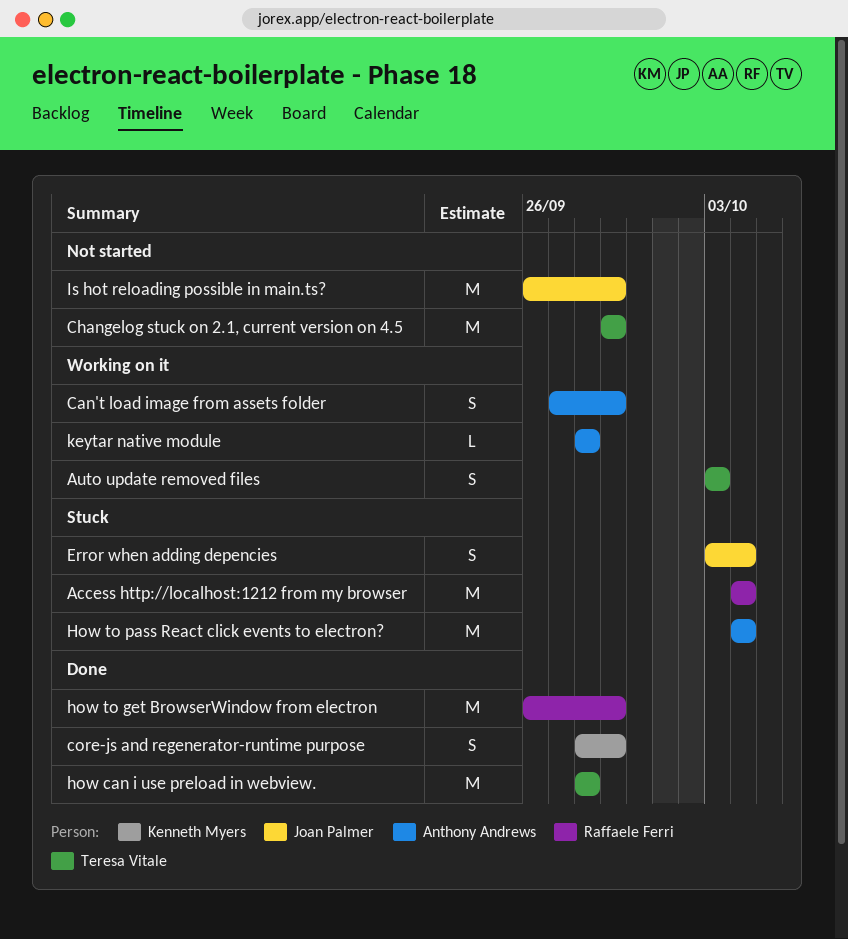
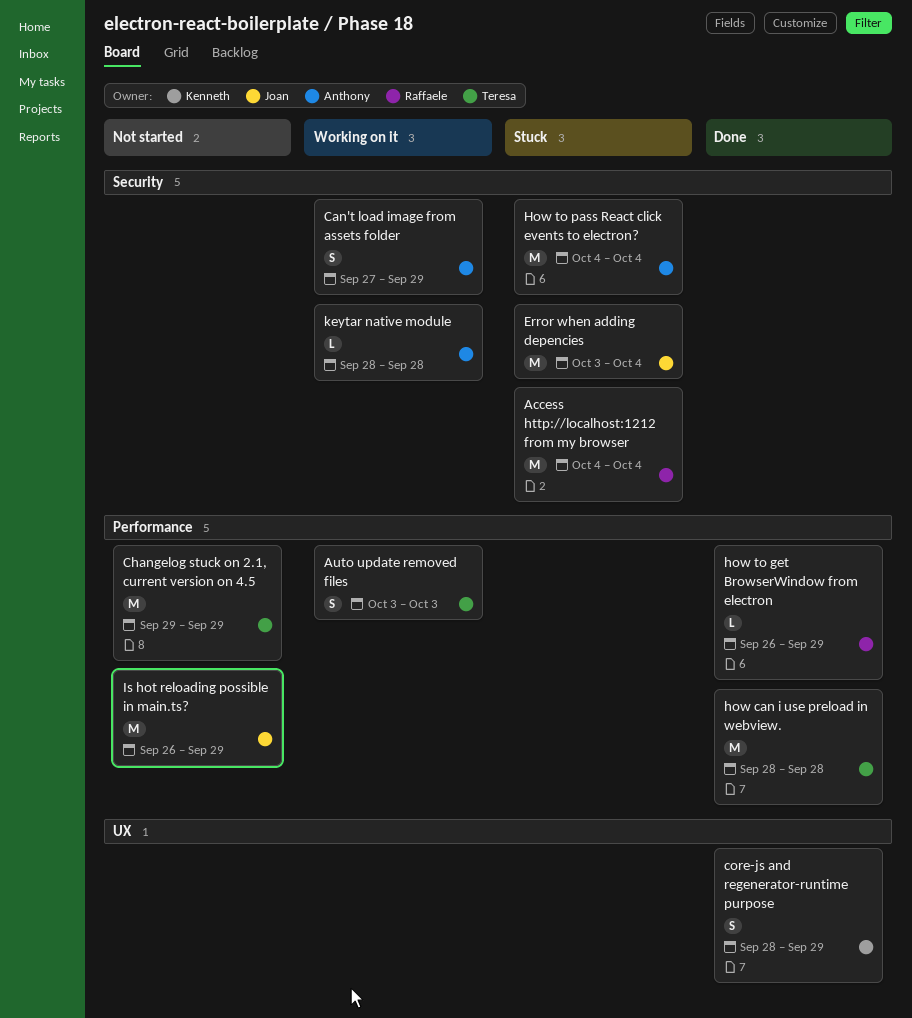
Error when adding depencies, estimate: S -> M
how to get BrowserWindow from electron, estimate: M -> L

